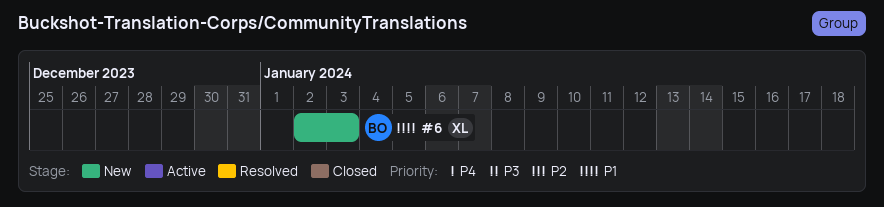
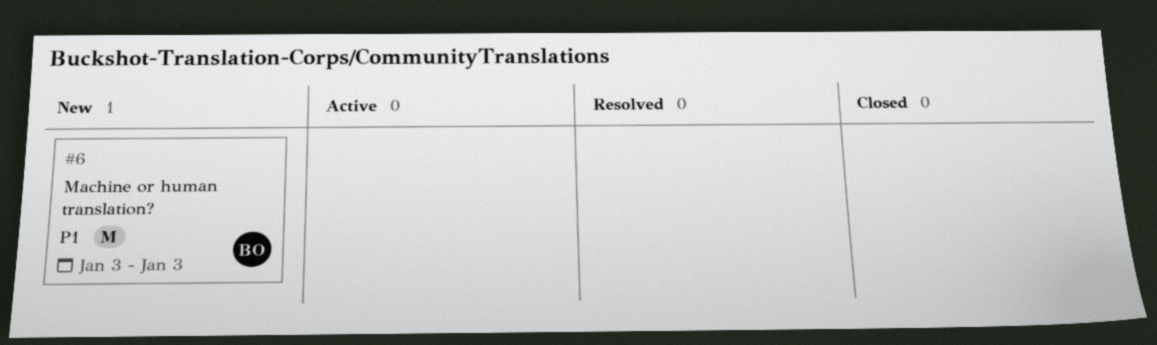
#6, estimate: XL -> M
#6, start: Jan 2 -> Jan 3

